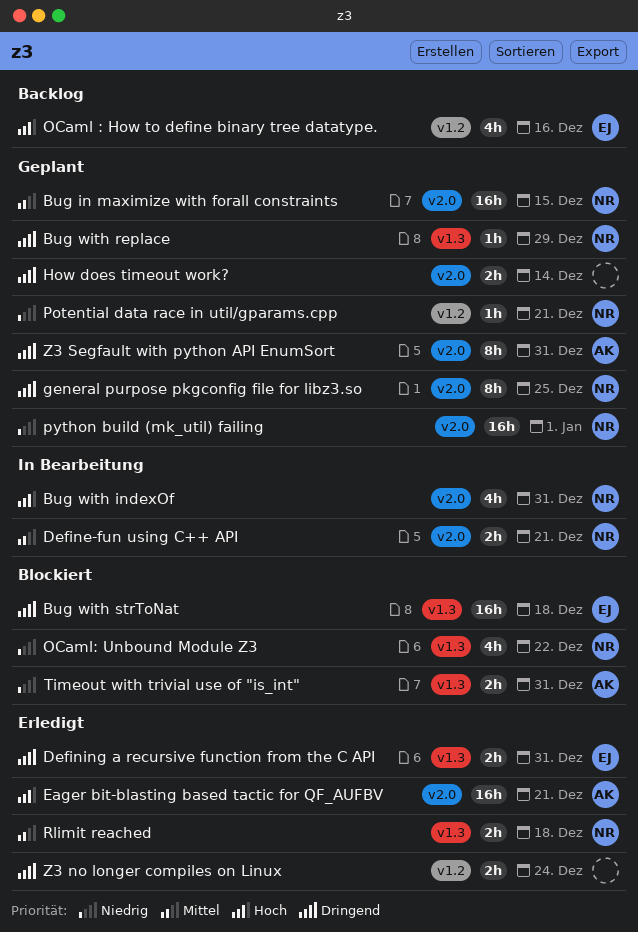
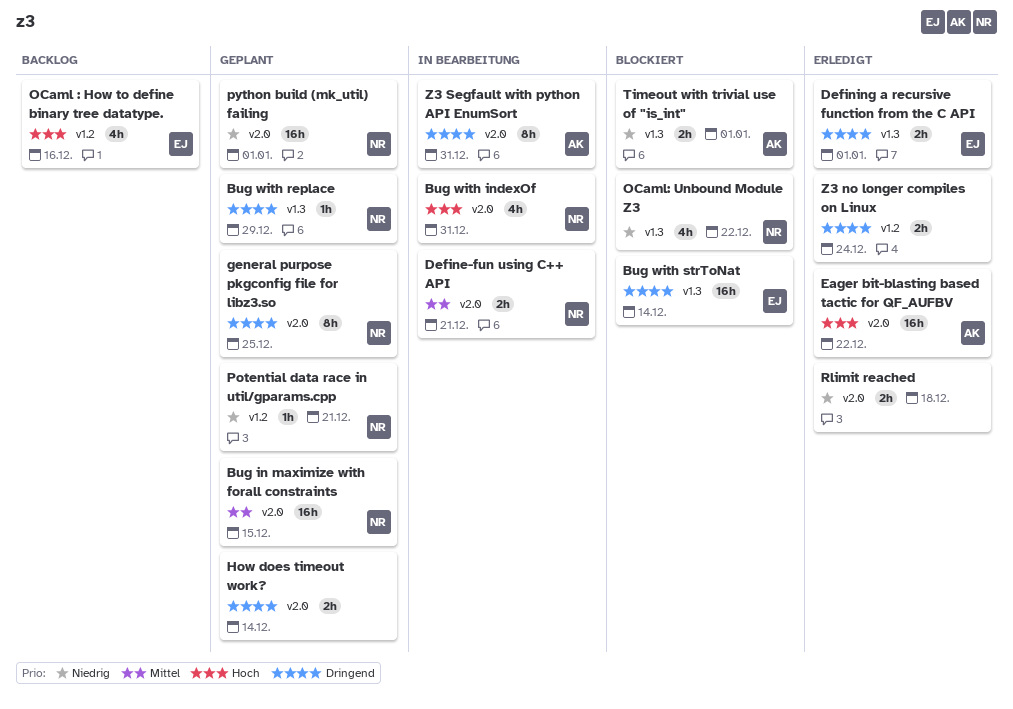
Bug with strToNat, due: Dec 18 -> Dec 14
Defining a recursive function from the C API, due: Dec 31 -> Jan 1
Eager bit-blasting based tactic for QF_AUFBV, due: Dec 21 -> Dec 22
Rlimit reached, owner: NR -> none
Rlimit reached, priority: Mittel -> Niedrig
Rlimit reached, label: v1.3 -> v2.0
Timeout with trivial use of "is_int", due: Dec 31 -> Jan 1
Z3 Segfault with python API EnumSort, status: Geplant -> In Bearbeitung

